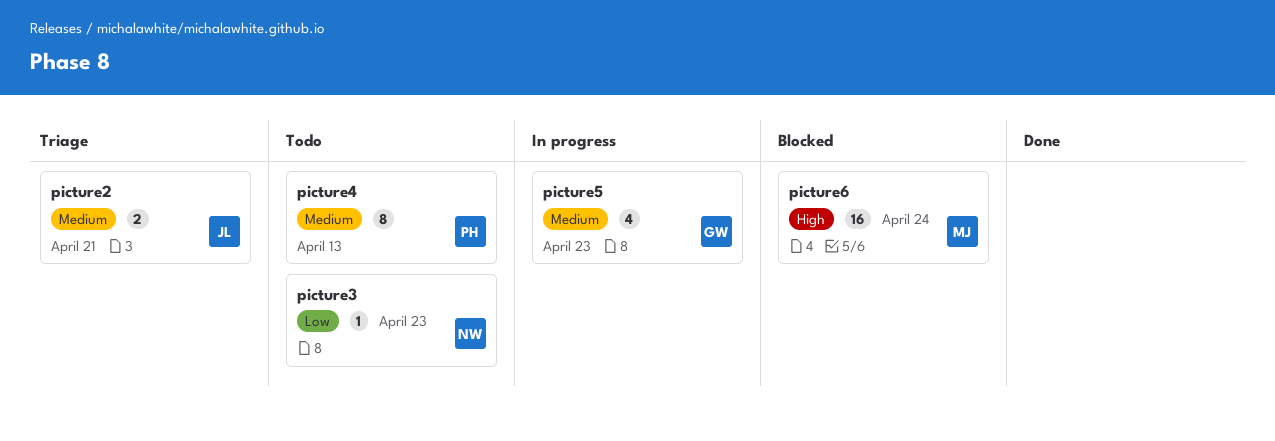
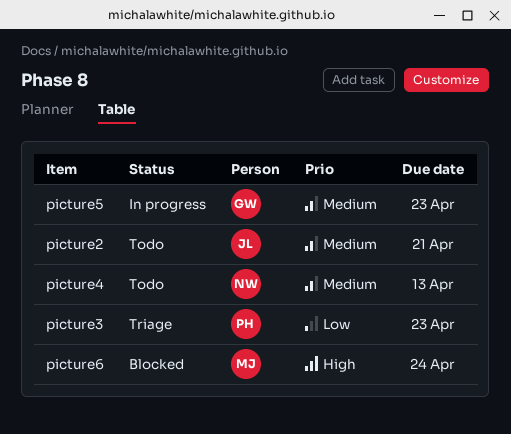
picture2, status: Triage -> Todo
picture3, status: Todo -> Triage
picture3, owner: NW -> PH
picture4, owner: PH -> NW

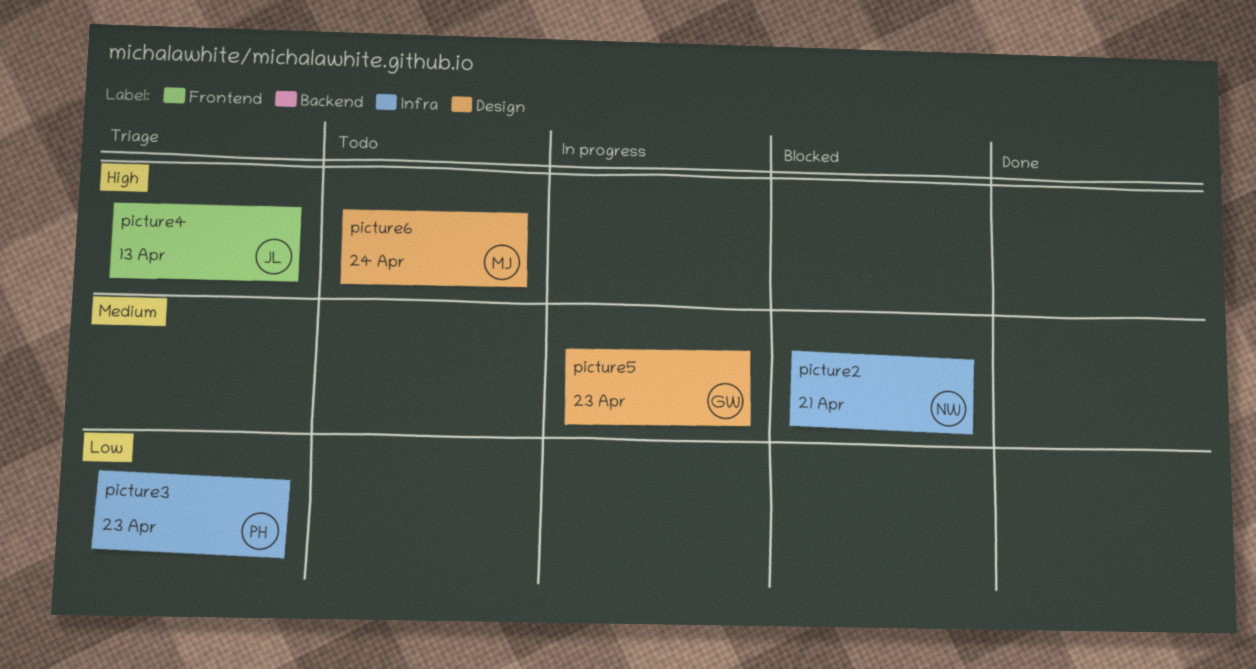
picture2, status: Todo -> Blocked
picture2, owner: JL -> NW
picture4, status: Todo -> Triage
picture4, owner: NW -> JL
picture4, priority: Medium -> High
picture6, status: Blocked -> Todo

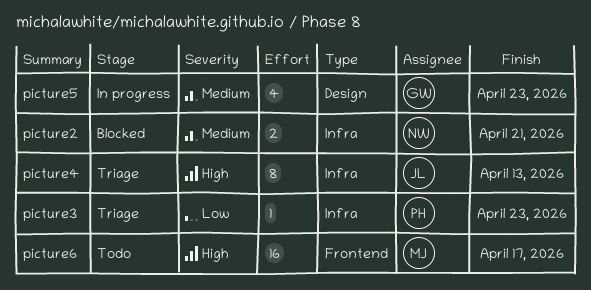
picture4, label: Frontend -> Infra
picture6, label: Design -> Frontend
picture6, due: Apr 24 -> Apr 17

